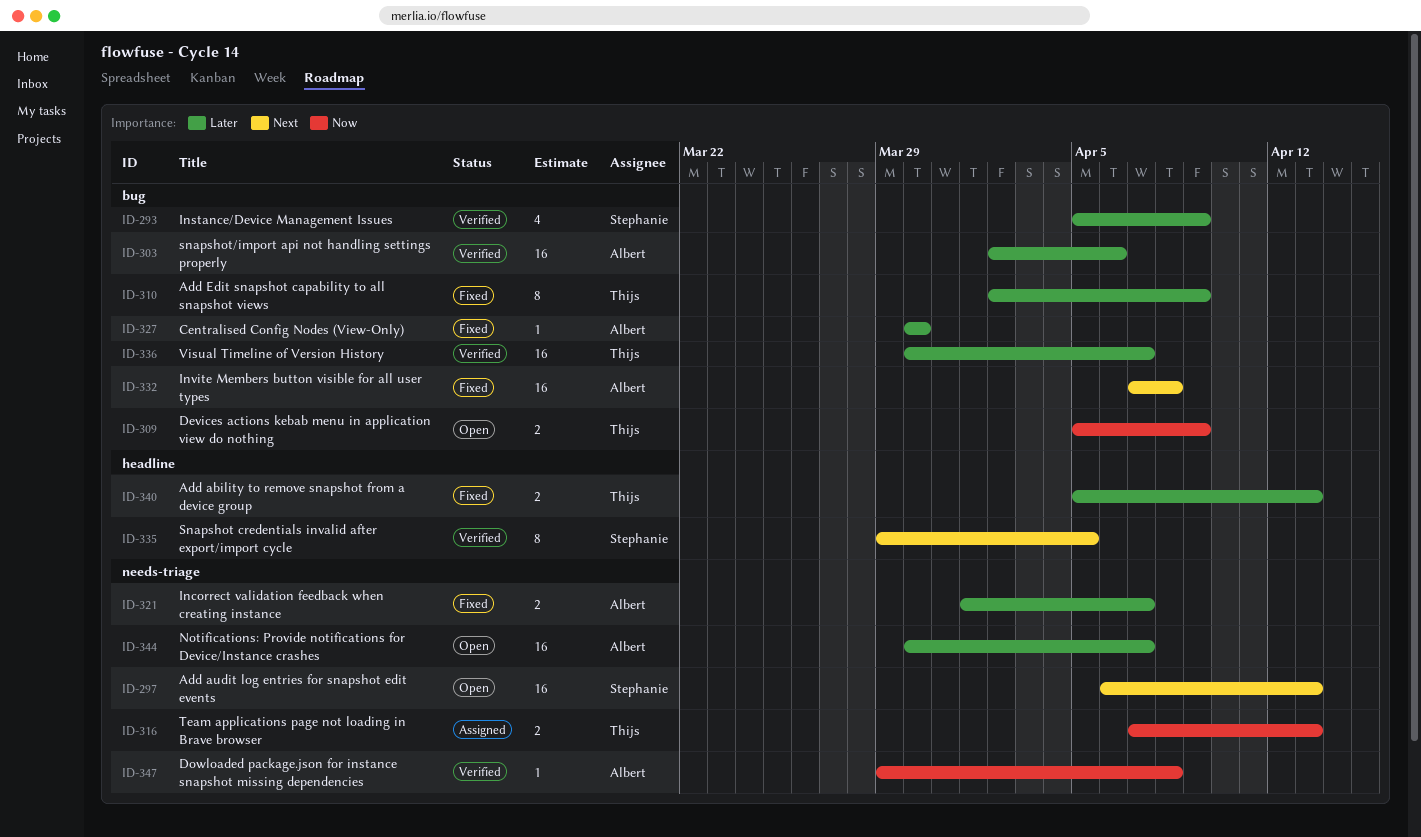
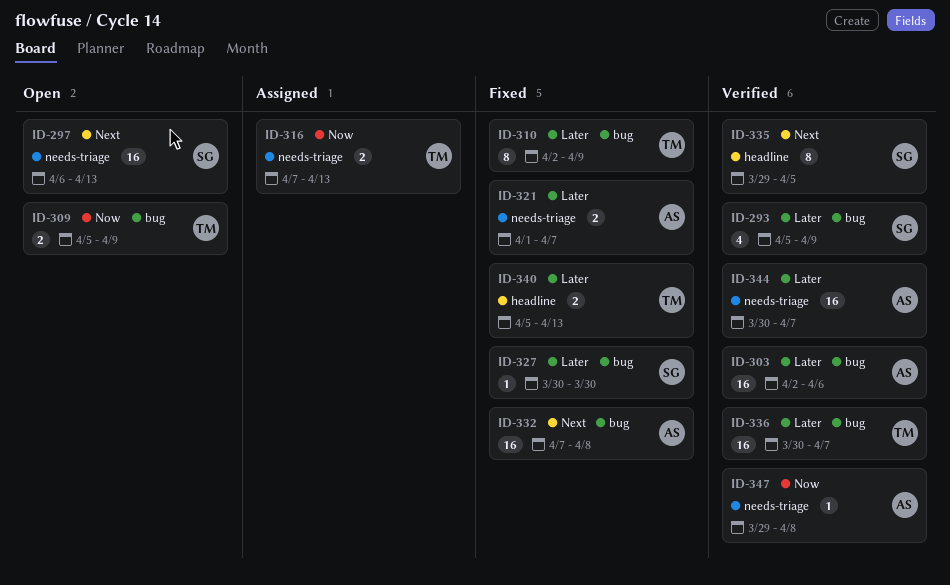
ID-327, owner: Albert -> Stephanie
ID-344, status: Open -> Verified

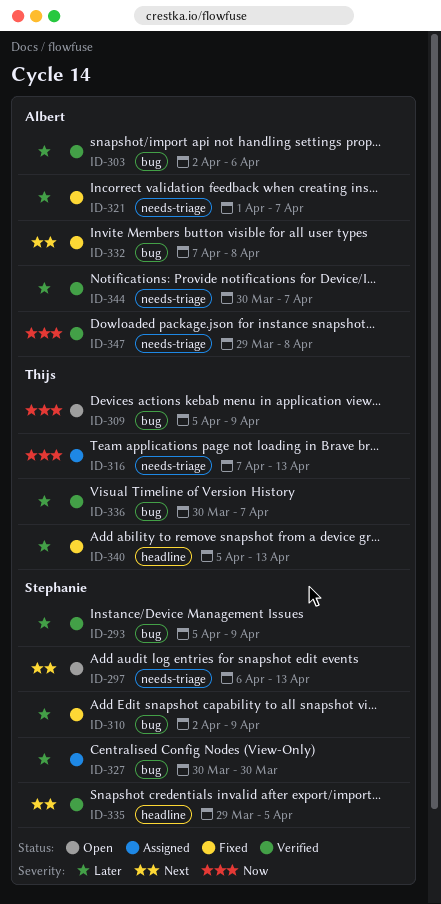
ID-310, owner: Thijs -> Stephanie
ID-327, status: Fixed -> Assigned

